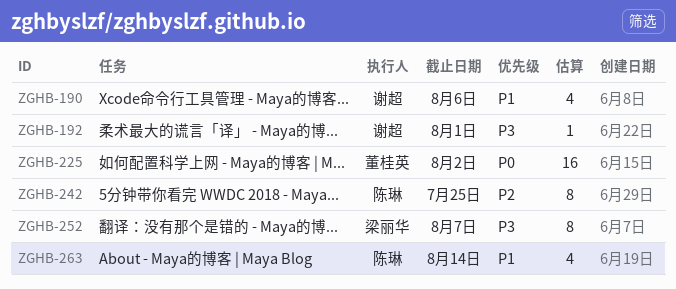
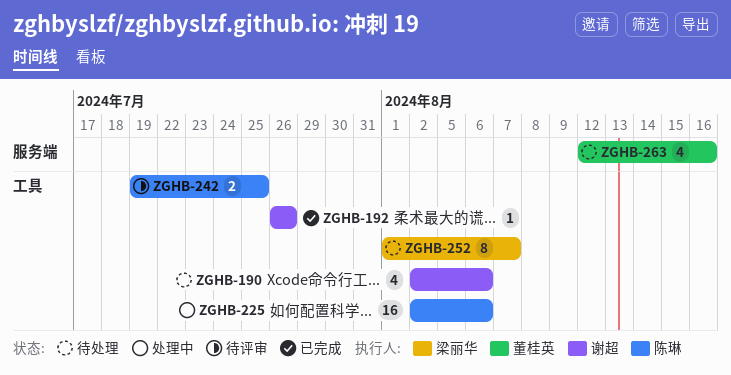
ZGHB-192, due: Aug 1 -> Jul 26
ZGHB-225, owner: 董桂英 -> 陈琳
ZGHB-225, due: Aug 2 -> Aug 6
ZGHB-242, estimate: 8 -> 2
ZGHB-263, owner: 陈琳 -> 董桂英
ZGHB-263, due: Aug 14 -> Aug 16

